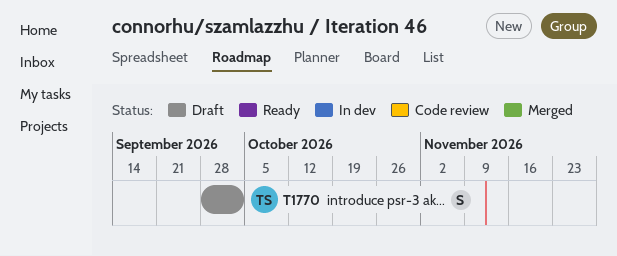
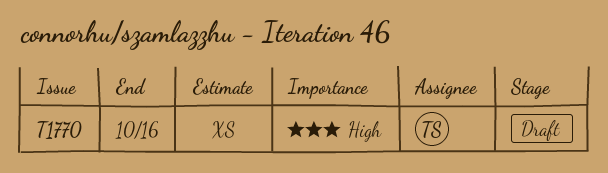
T1770, estimate: S -> XS
T1770, due: Oct 2 -> Oct 16

